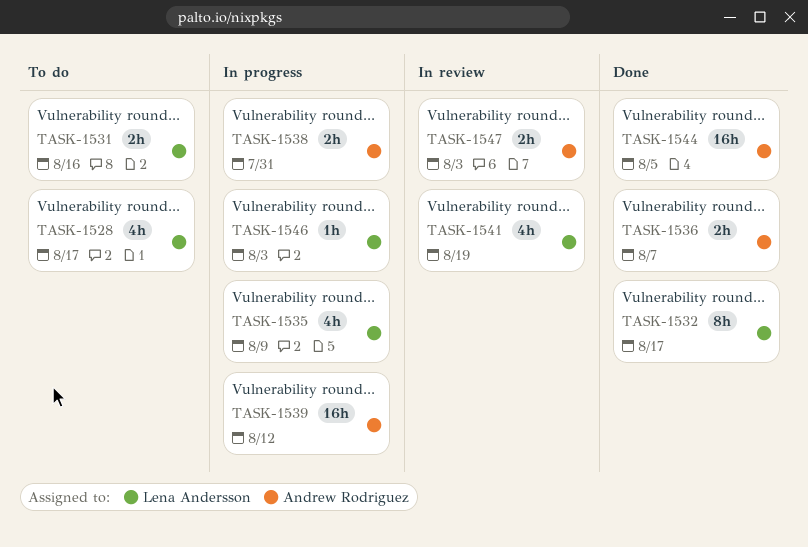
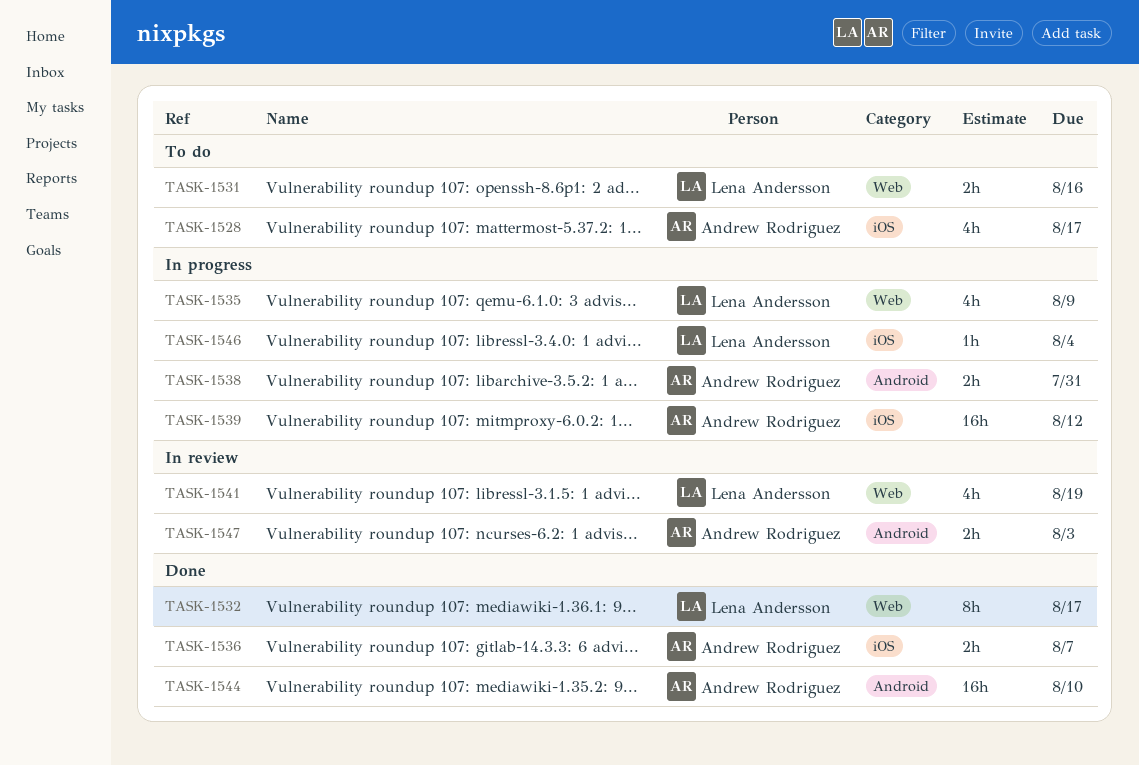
TASK-1528, owner: Lena Andersson -> Andrew Rodriguez
TASK-1544, due: Aug 5 -> Aug 10
TASK-1546, due: Aug 3 -> Aug 4

